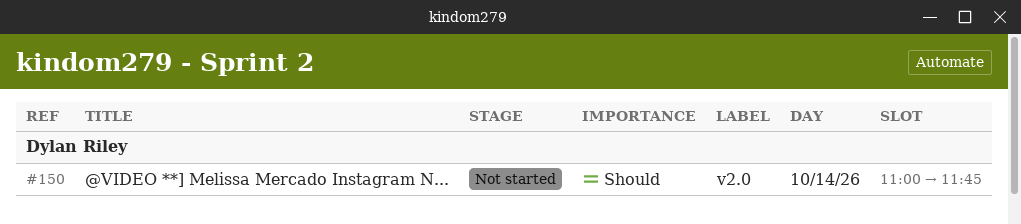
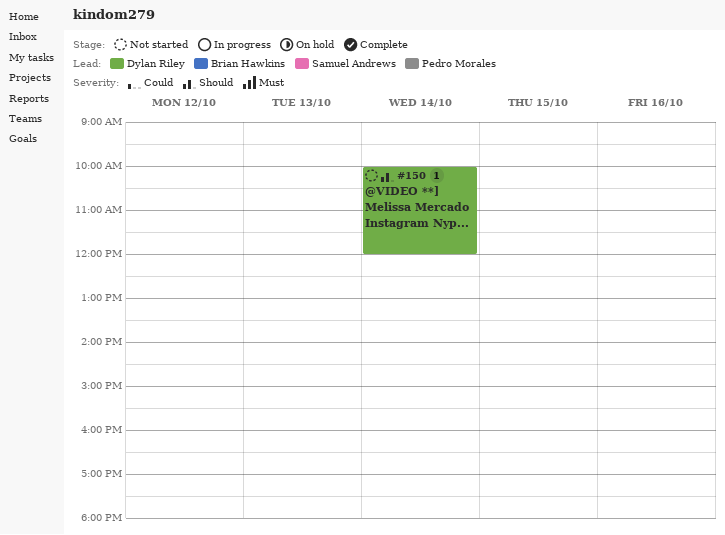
#150, begins: 11:00 -> 10:00
#150, ends: 11:45 -> 12:00

